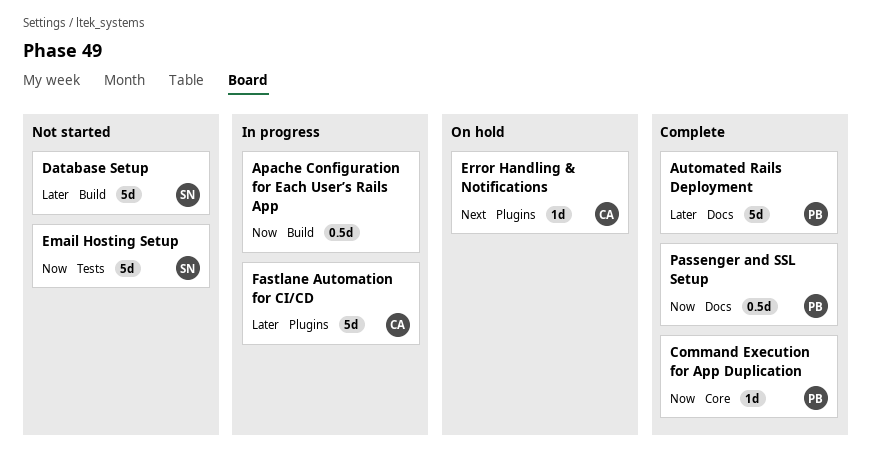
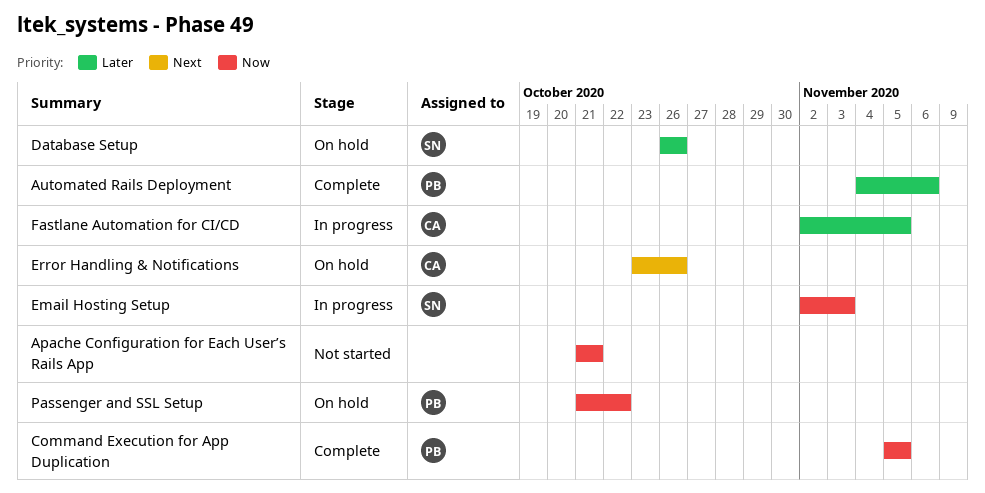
Apache Configuration for Each User’s Rails App, status: In progress -> Not started
Database Setup, status: Not started -> On hold
Email Hosting Setup, status: Not started -> In progress
Passenger and SSL Setup, status: Complete -> On hold

